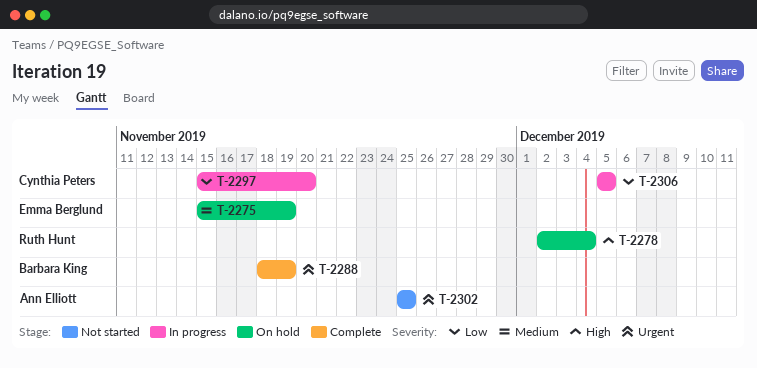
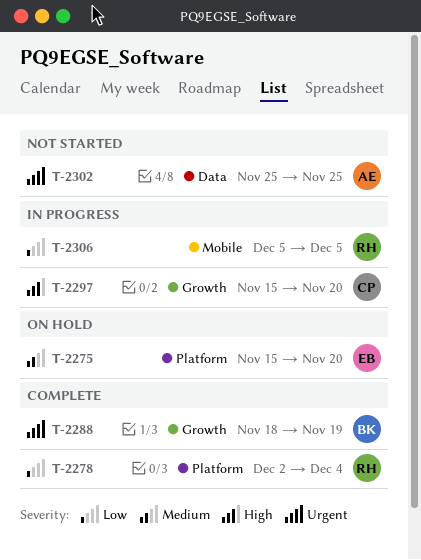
T-2275, due: Nov 19 -> Nov 20
T-2278, status: On hold -> Complete
T-2278, priority: High -> Low
T-2297, priority: Low -> High
T-2306, owner: Cynthia Peters -> Ruth Hunt

